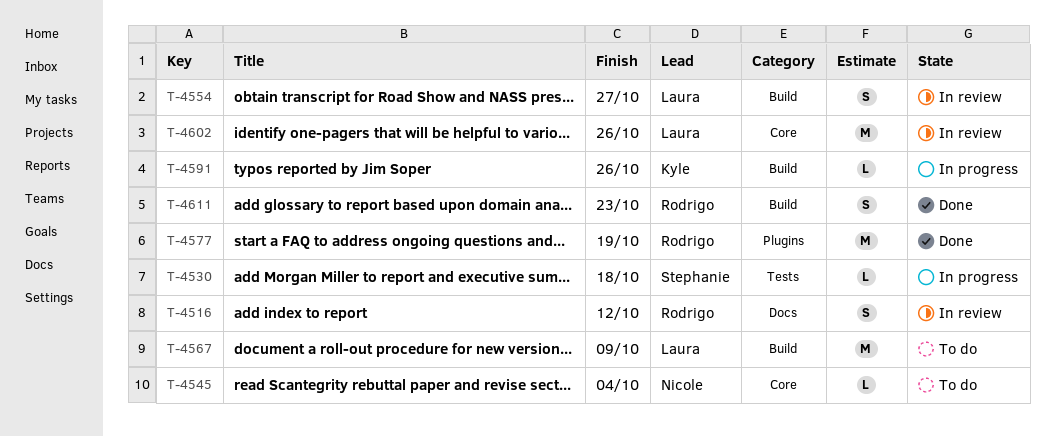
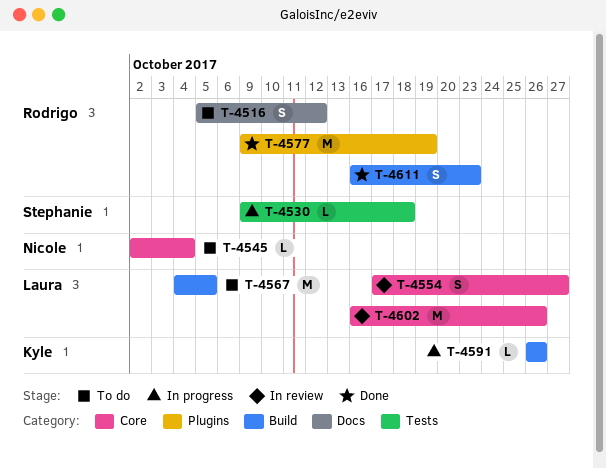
T-4516, status: In review -> To do
T-4554, label: Build -> Core
T-4567, due: Oct 9 -> Oct 5

